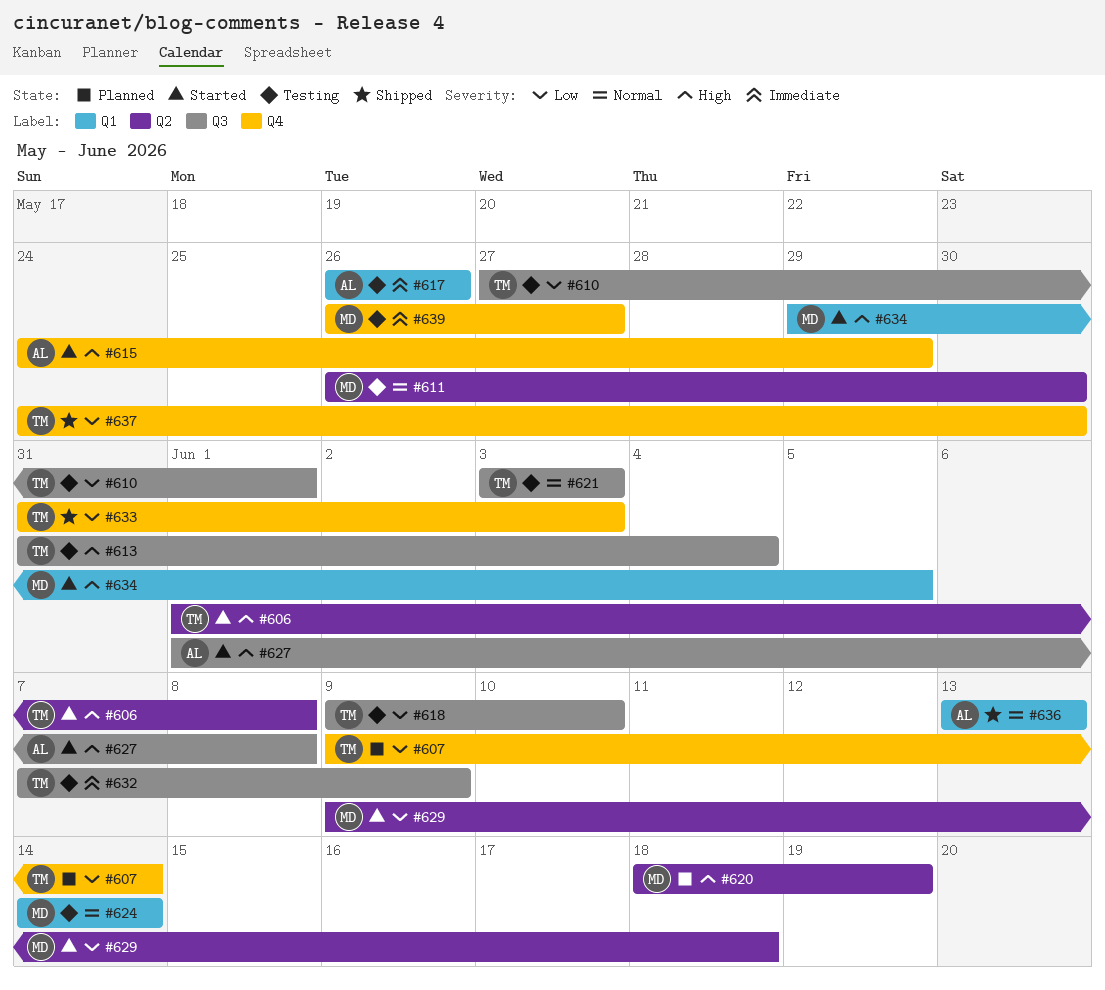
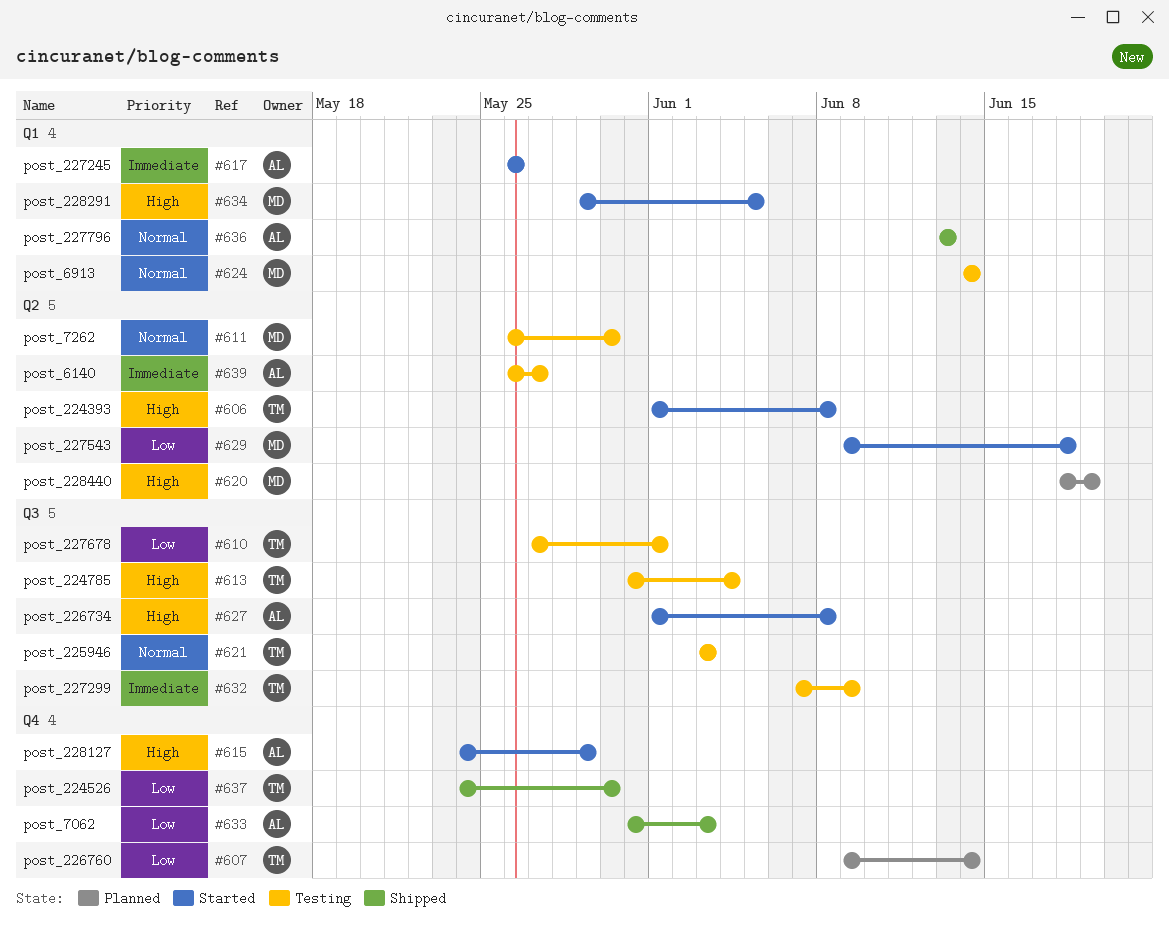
#617, status: Testing -> Started
#618: present -> none
#633, owner: TM -> AL
#639, owner: MD -> AL
#639, label: Q4 -> Q2

